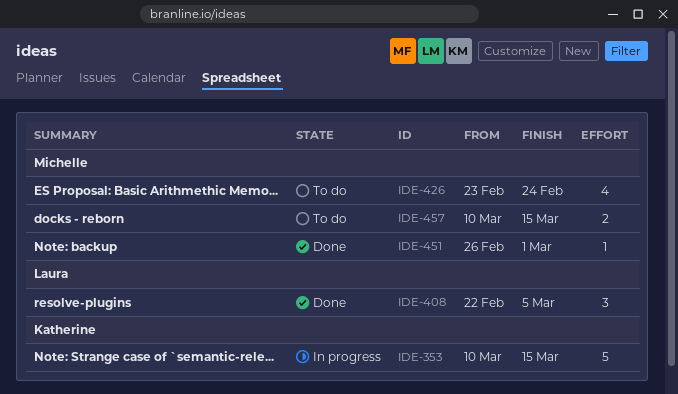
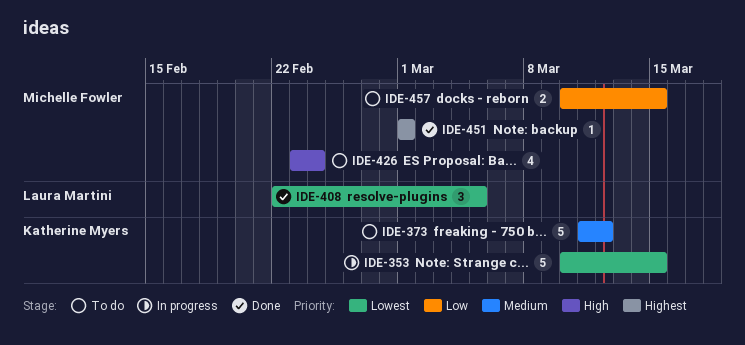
IDE-373: none -> present
IDE-451, start: Feb 26 -> Mar 1

